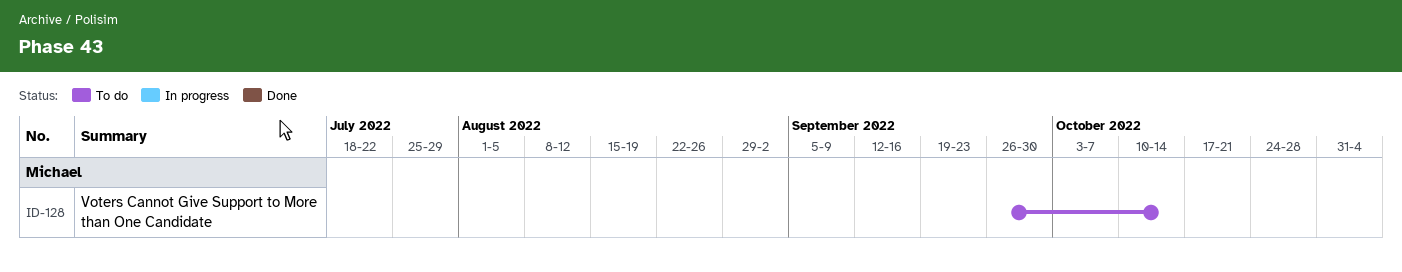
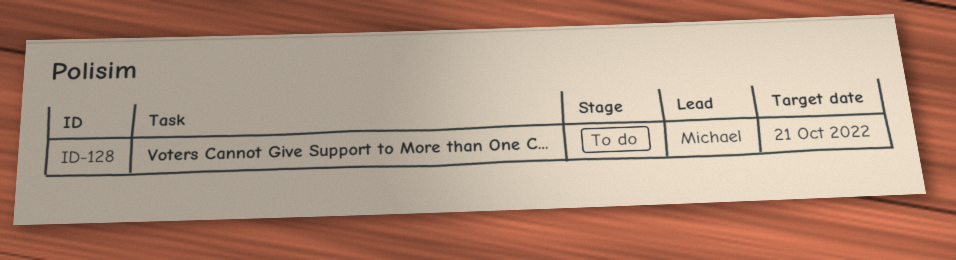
ID-128, due: Oct 14 -> Oct 21

